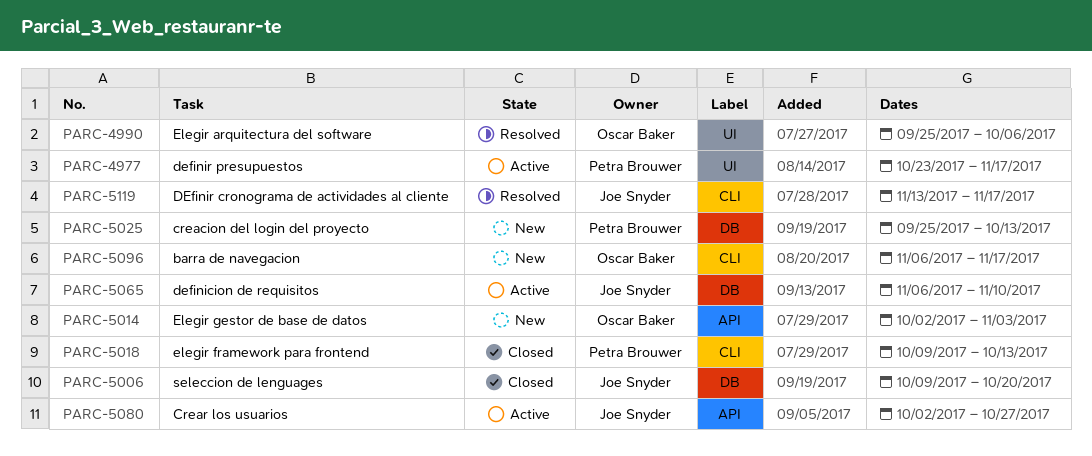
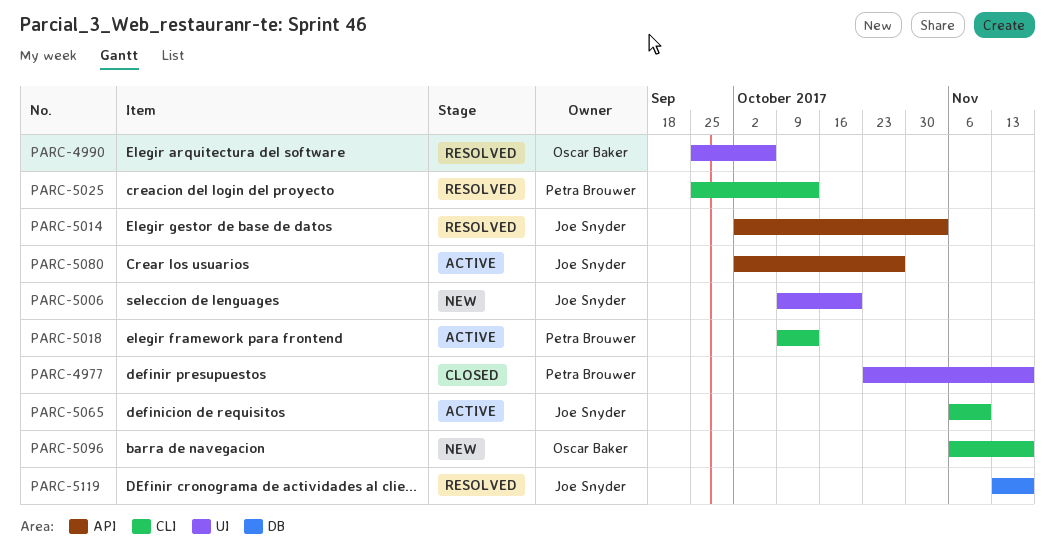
PARC-4977, status: Active -> Closed
PARC-5006, status: Closed -> New
PARC-5006, label: DB -> UI
PARC-5014, status: New -> Resolved
PARC-5014, owner: Oscar Baker -> Joe Snyder
PARC-5018, status: Closed -> Active
PARC-5025, status: New -> Resolved
PARC-5025, label: DB -> CLI
PARC-5065, label: DB -> CLI
PARC-5119, label: CLI -> DB

